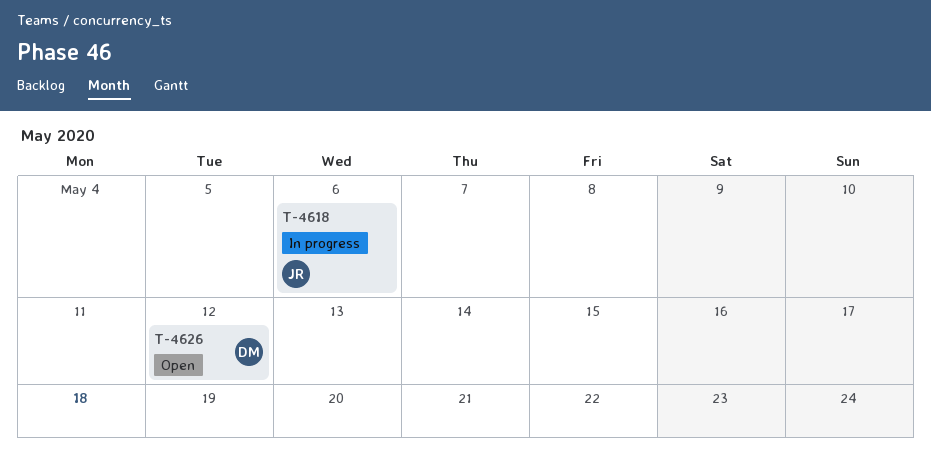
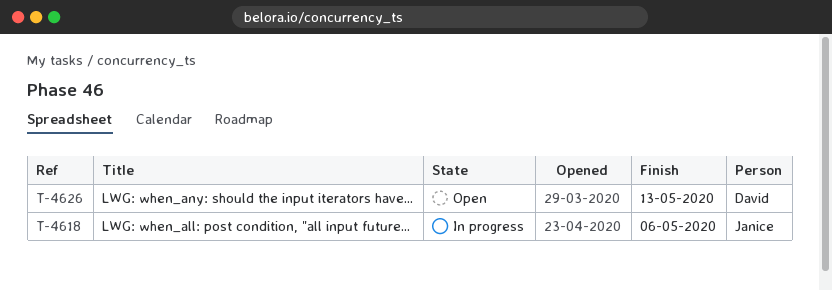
T-4626, due: May 12 -> May 13

